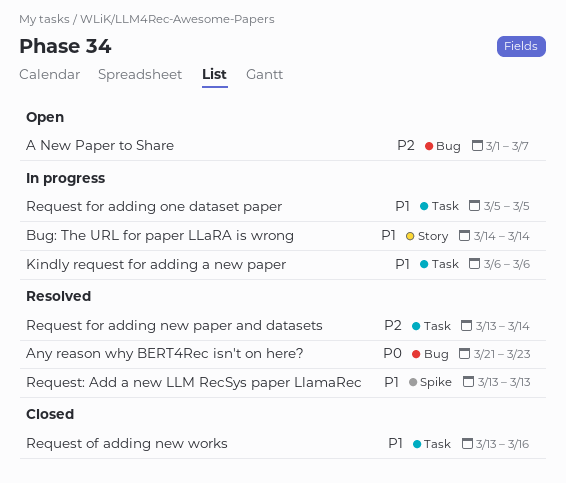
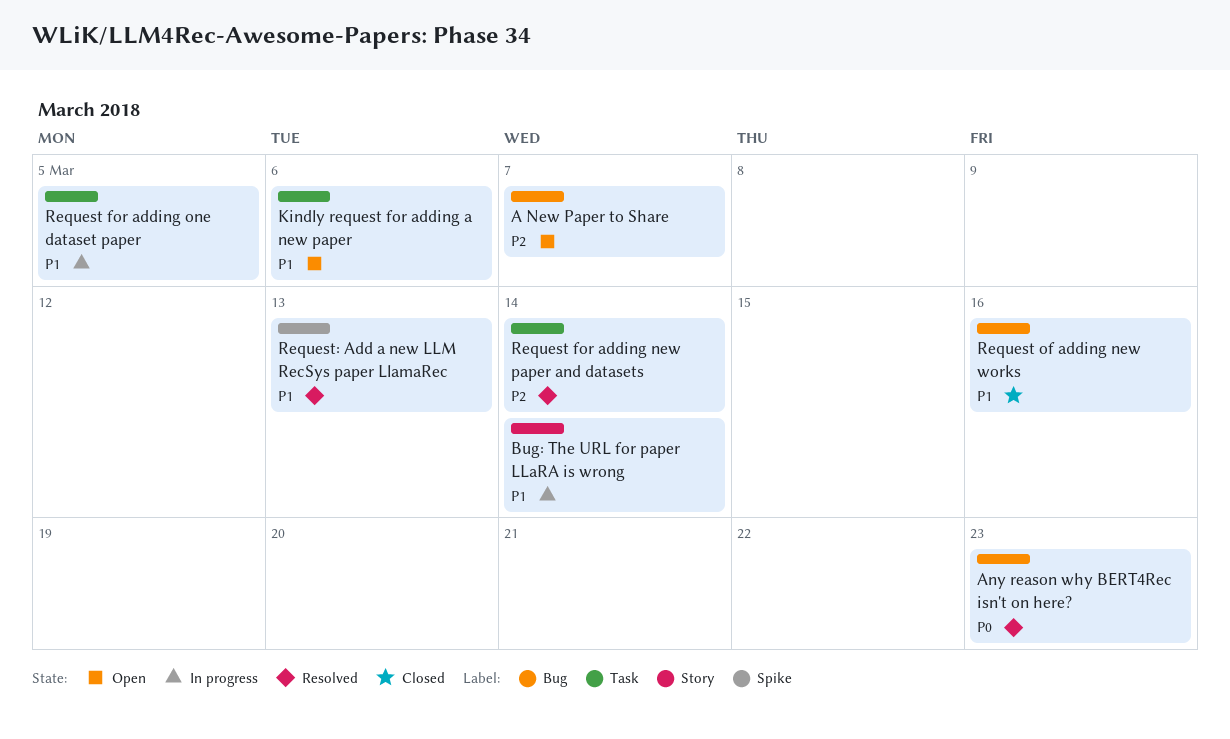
Kindly request for adding a new paper, status: In progress -> Open
Request of adding new works, label: Task -> Bug

